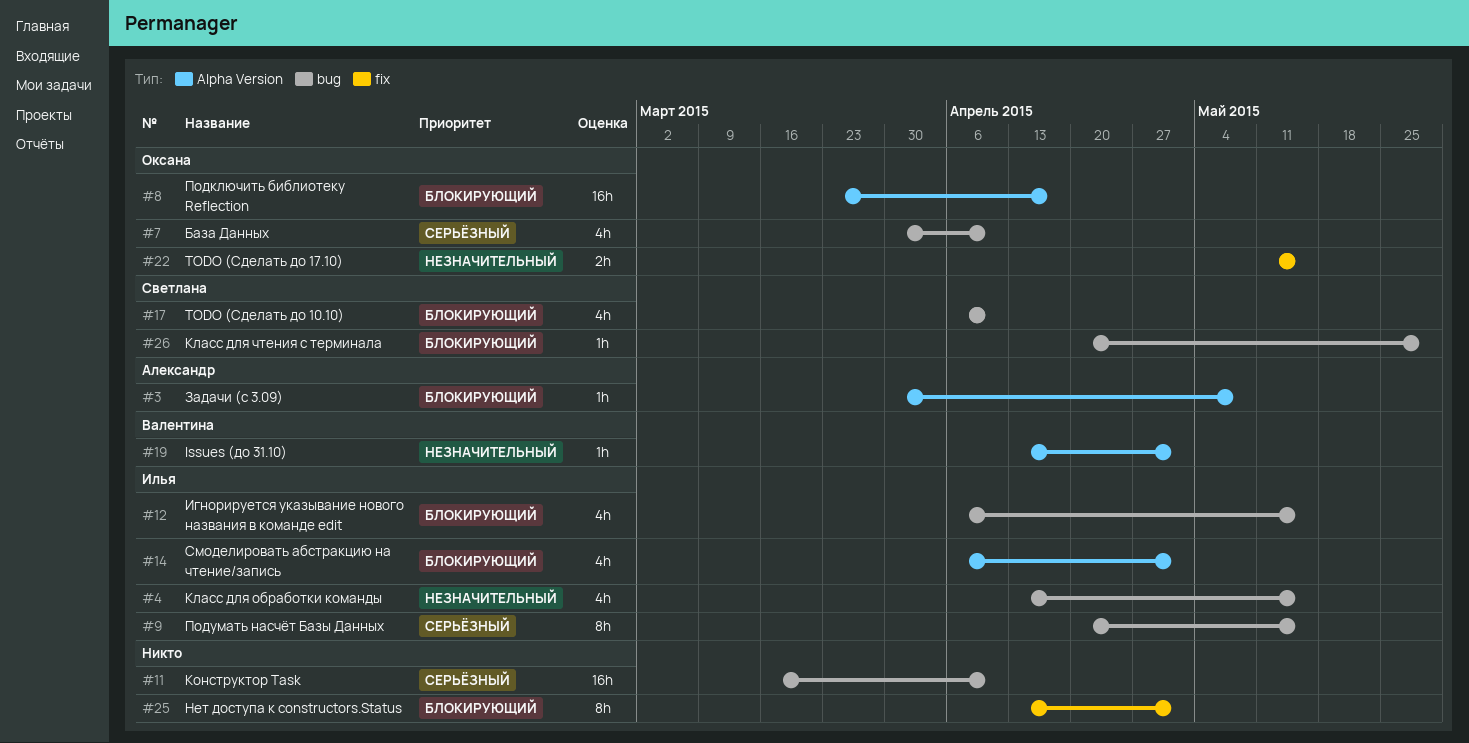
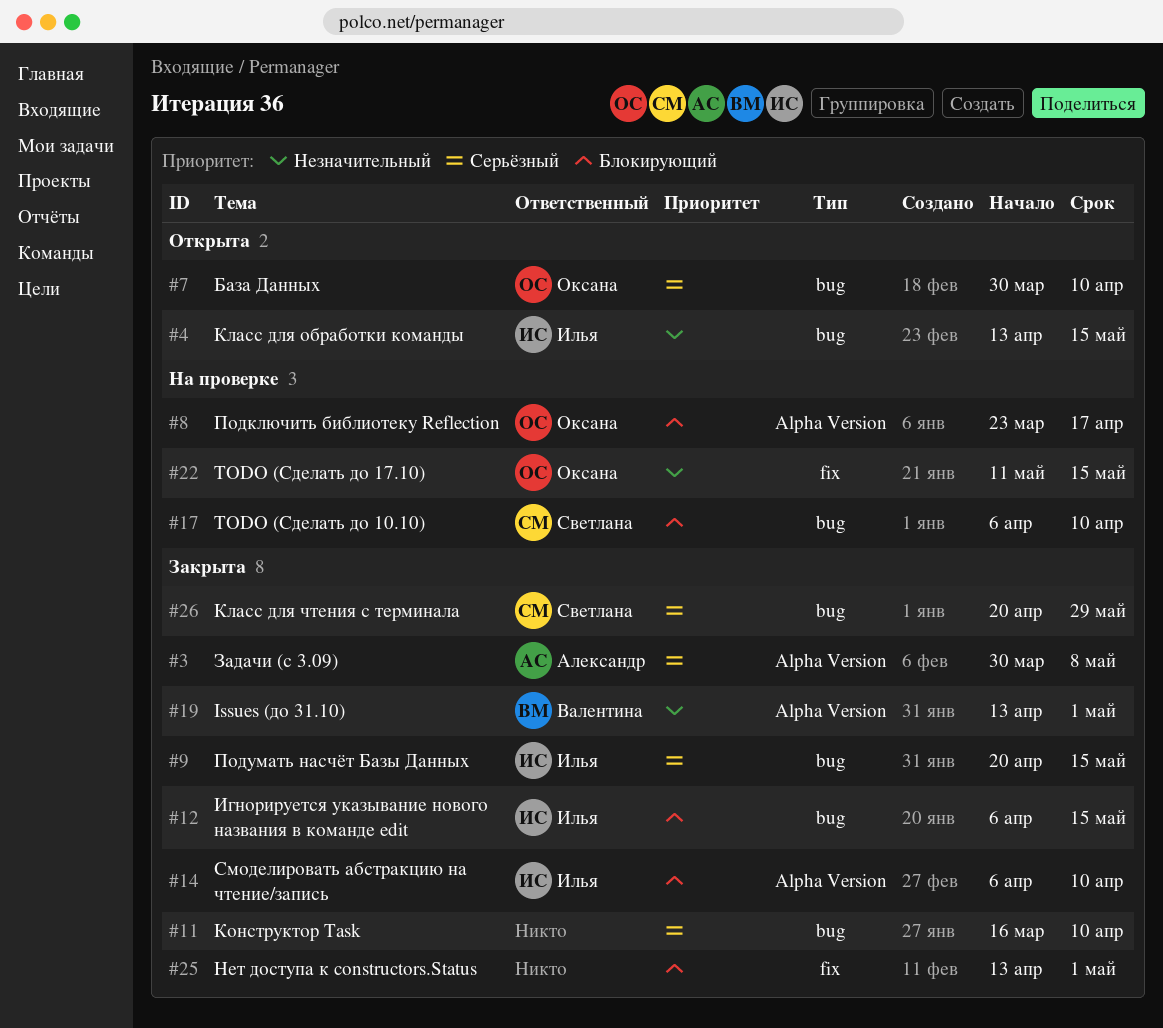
#3, priority: Блокирующий -> Серьёзный
#14, due: May 1 -> Apr 10
#26, priority: Блокирующий -> Серьёзный

